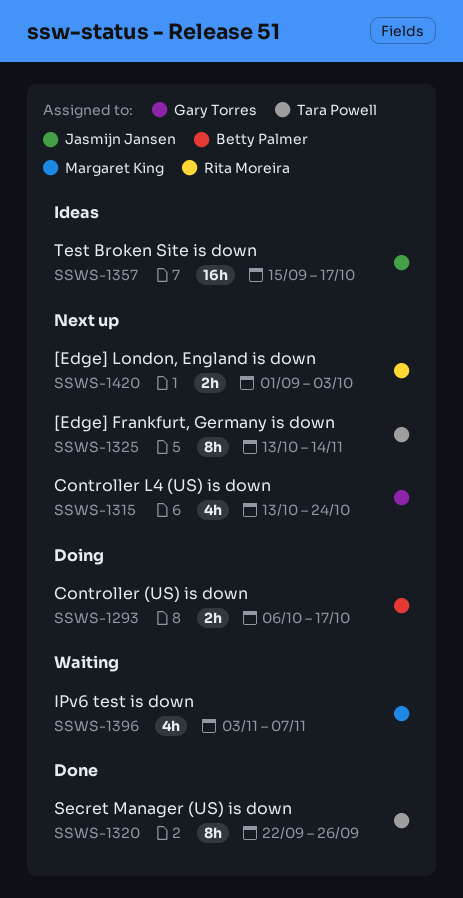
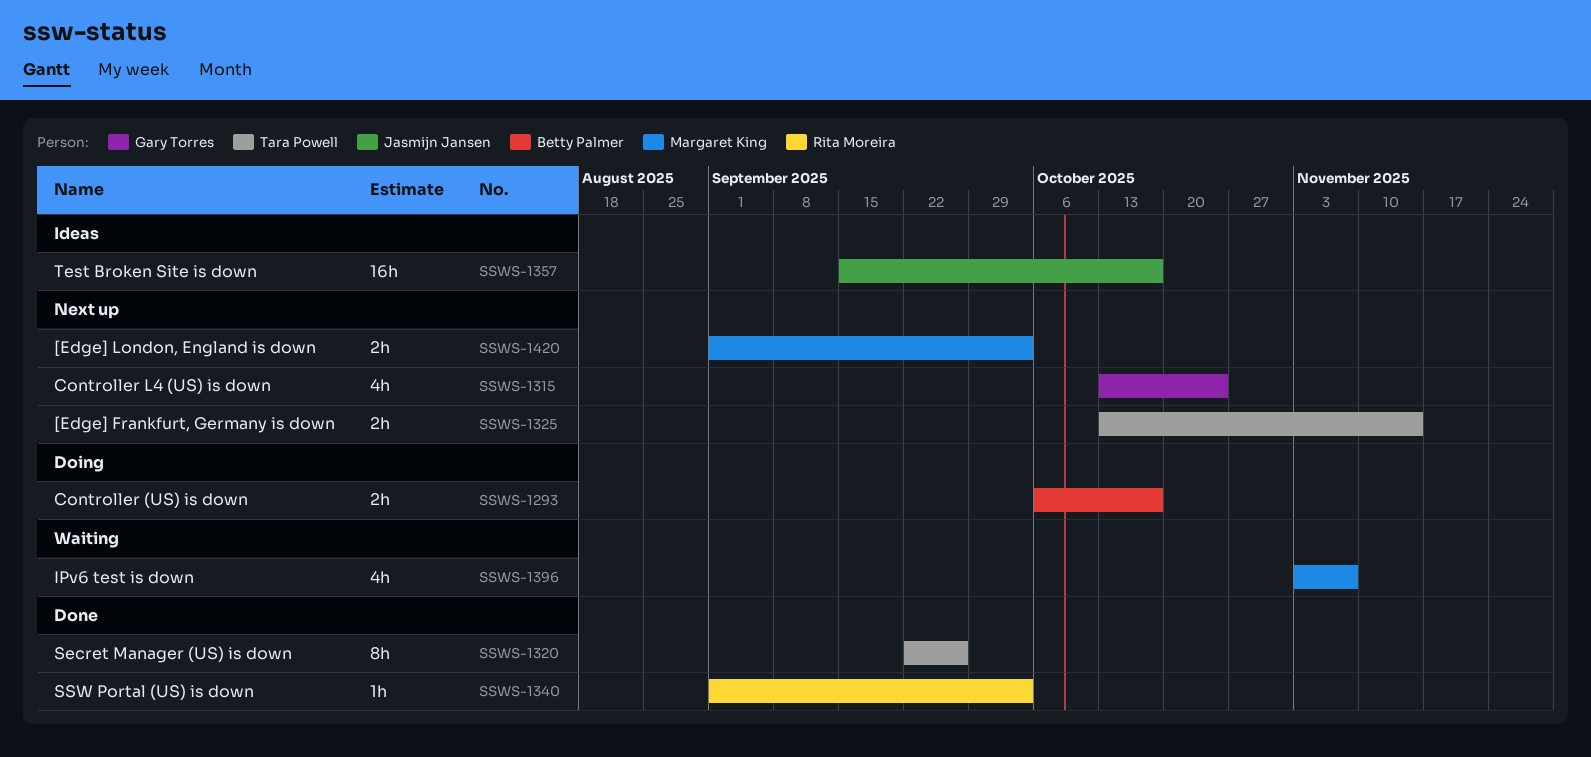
SSWS-1325, estimate: 8h -> 2h
SSWS-1340: none -> present
SSWS-1420, owner: Rita Moreira -> Margaret King

